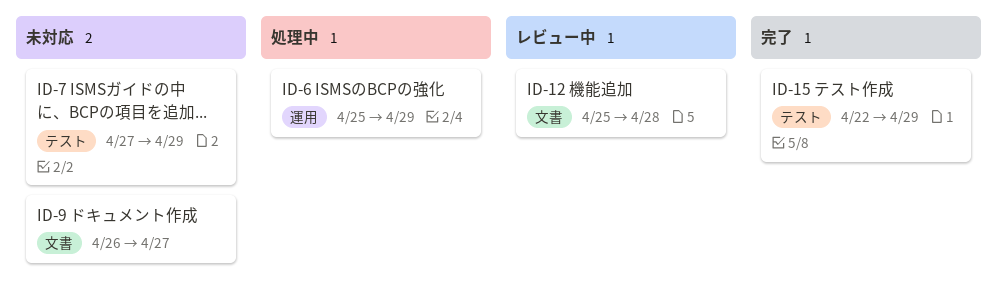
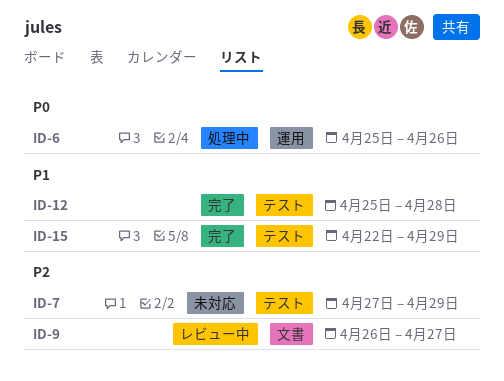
ID-6, due: Apr 29 -> Apr 26
ID-9, status: 未対応 -> レビュー中
ID-12, status: レビュー中 -> 完了
ID-12, label: 文書 -> テスト

